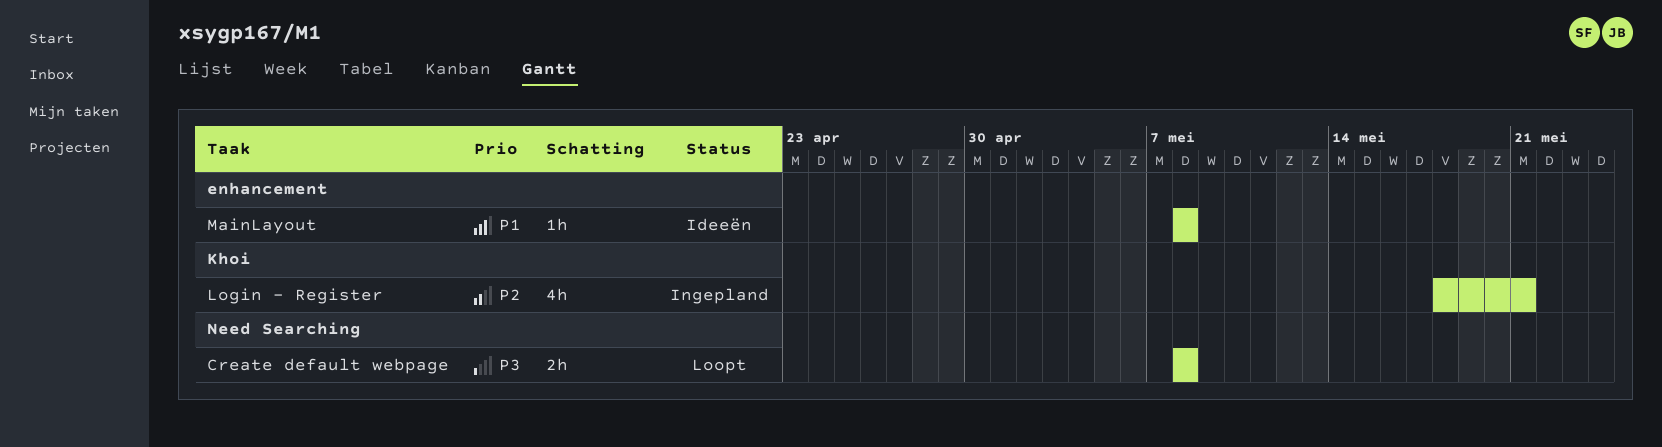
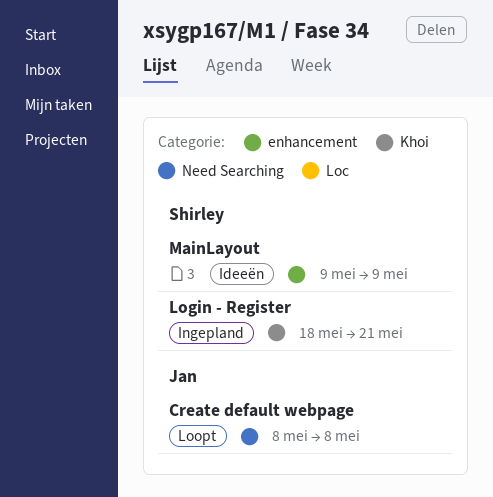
MainLayout, start: May 8 -> May 9
MainLayout, due: May 8 -> May 9

